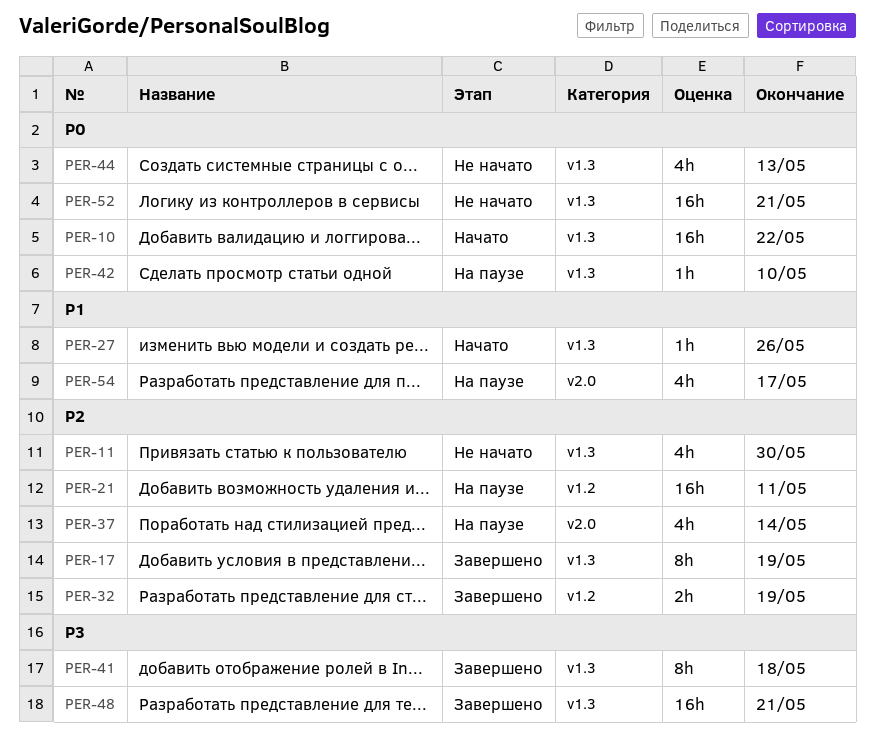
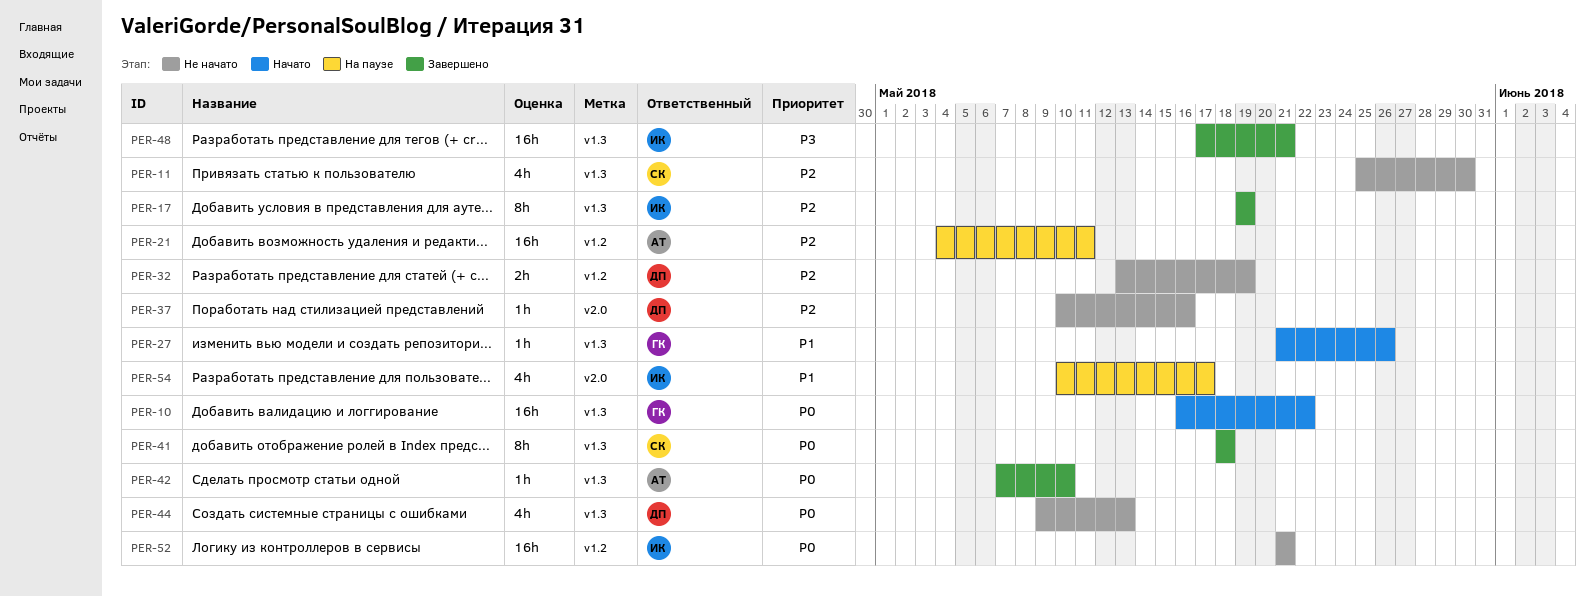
PER-32, status: Завершено -> Не начато
PER-37, status: На паузе -> Не начато
PER-37, estimate: 4h -> 1h
PER-37, due: May 14 -> May 16
PER-41, priority: P3 -> P0
PER-42, status: На паузе -> Завершено
PER-52, label: v1.3 -> v1.2

